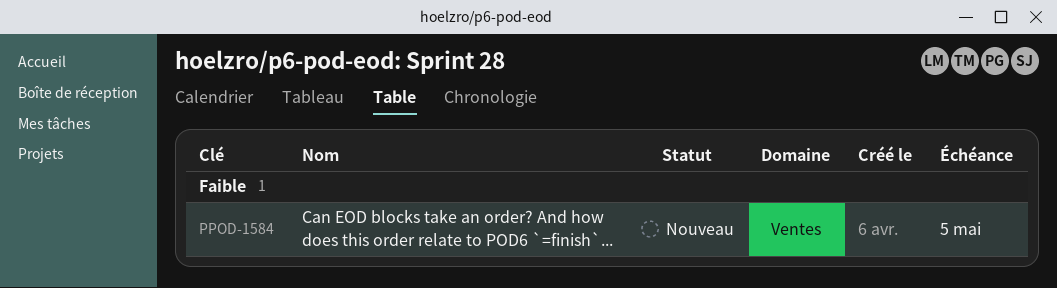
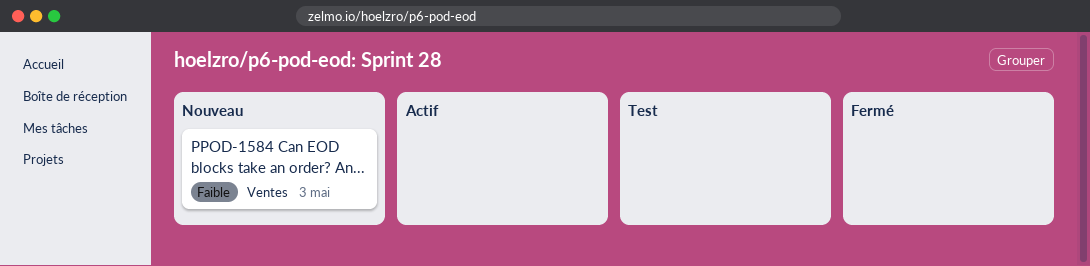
PPOD-1584, due: May 5 -> May 3

